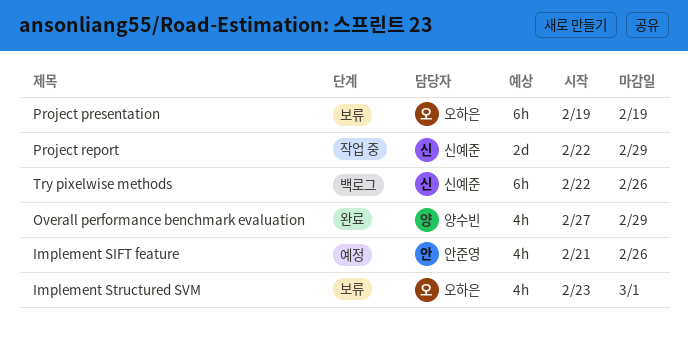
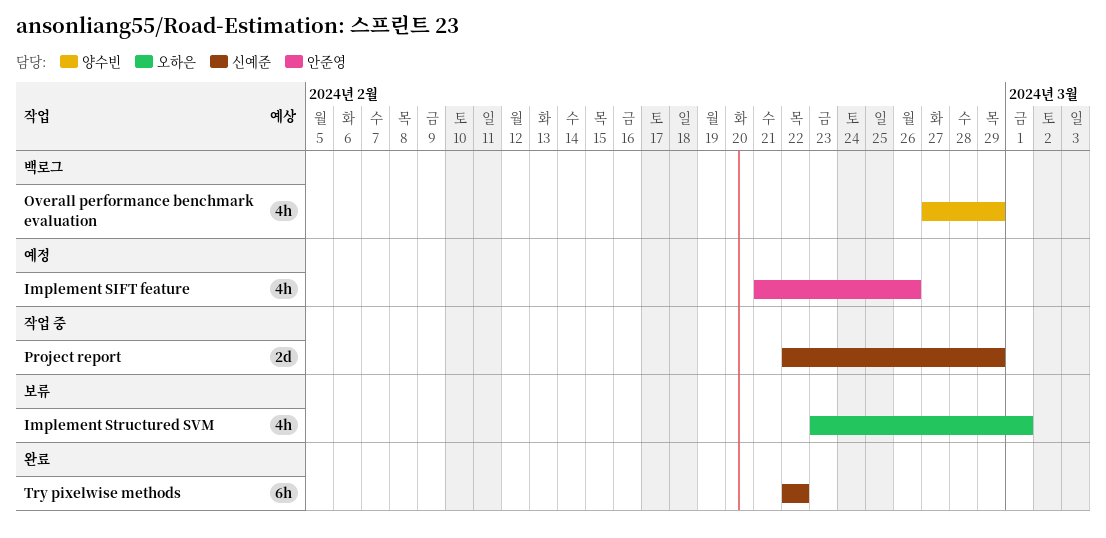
Overall performance benchmark evaluation, status: 완료 -> 백로그
Project presentation: present -> none
Try pixelwise methods, status: 백로그 -> 완료
Try pixelwise methods, due: Feb 26 -> Feb 22

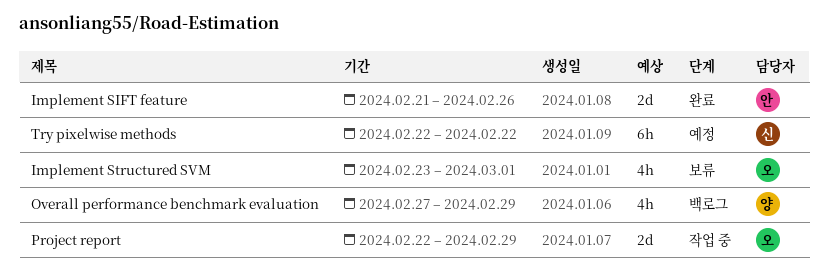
Implement SIFT feature, status: 예정 -> 완료
Implement SIFT feature, estimate: 4h -> 2d
Project report, owner: 신예준 -> 오하은
Try pixelwise methods, status: 완료 -> 예정

